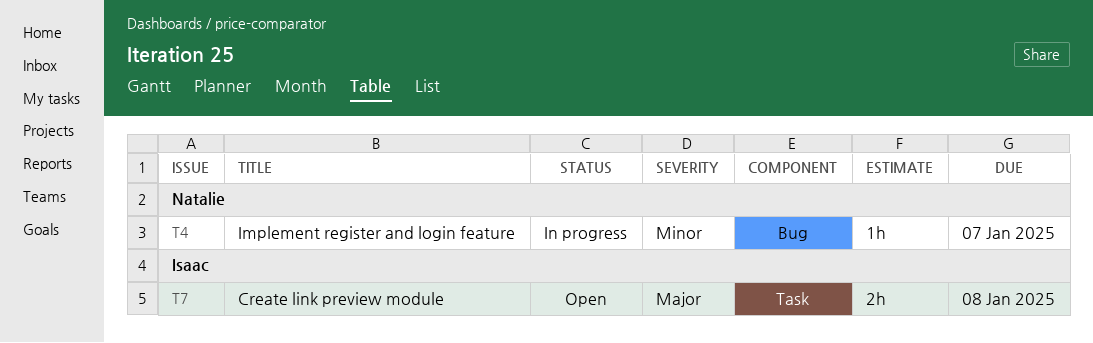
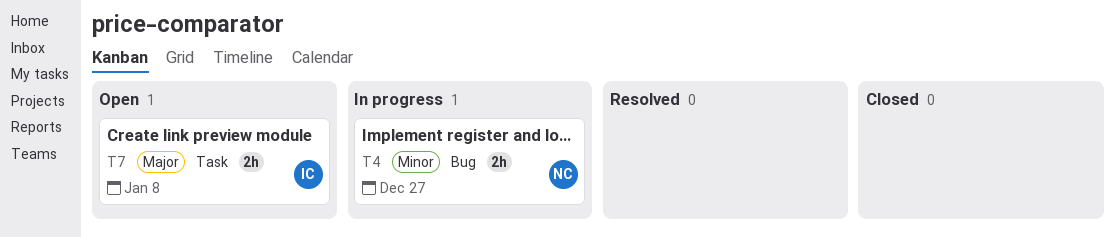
T4, estimate: 1h -> 2h
T4, due: Jan 7 -> Dec 27

